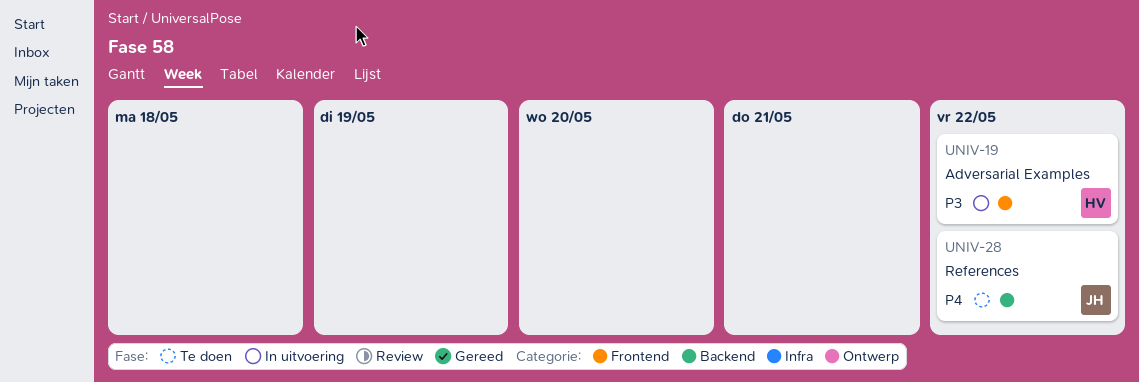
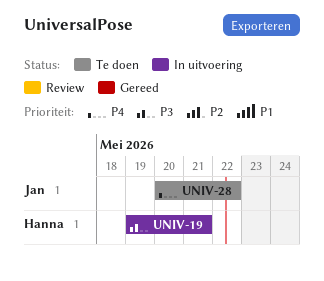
UNIV-19, due: May 22 -> May 21

